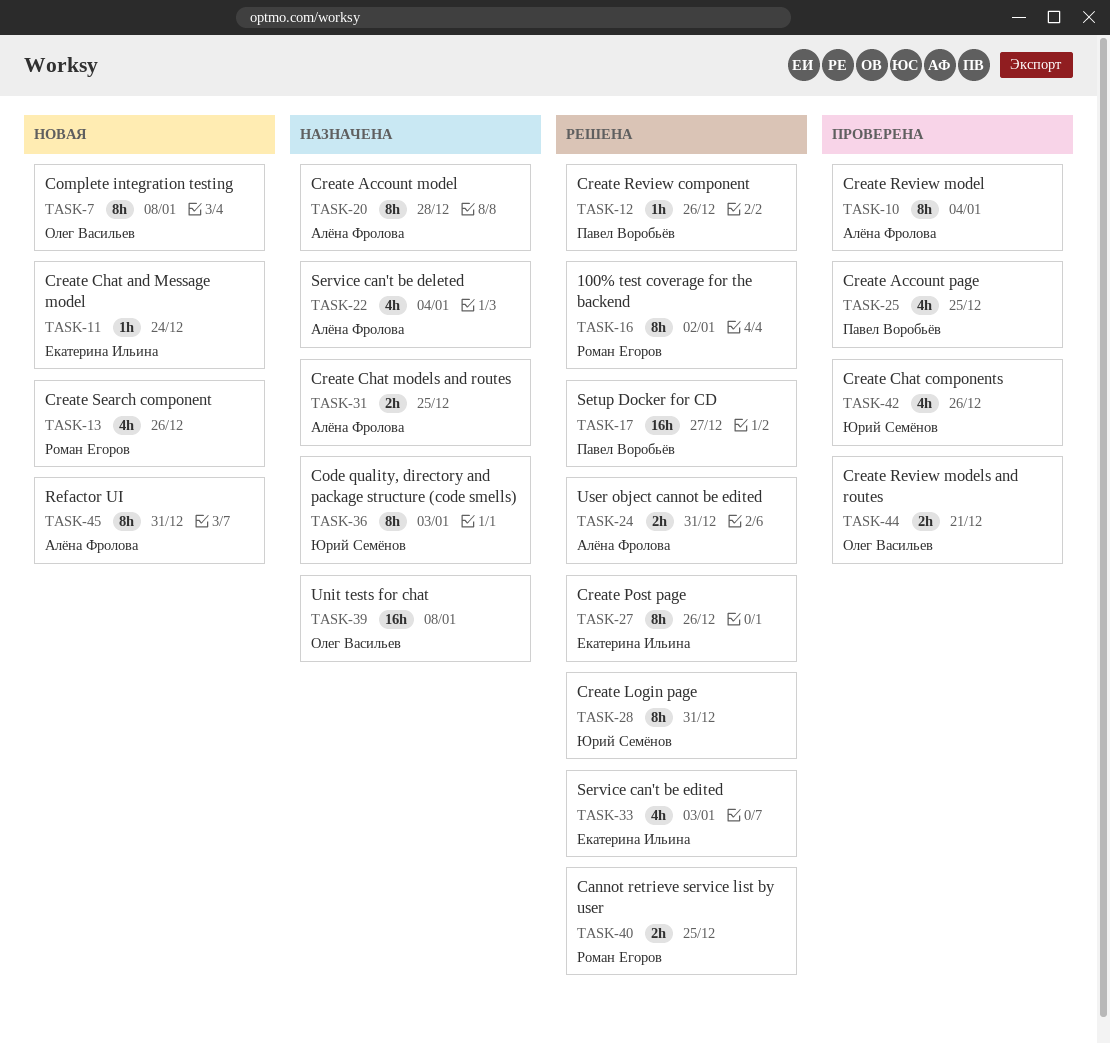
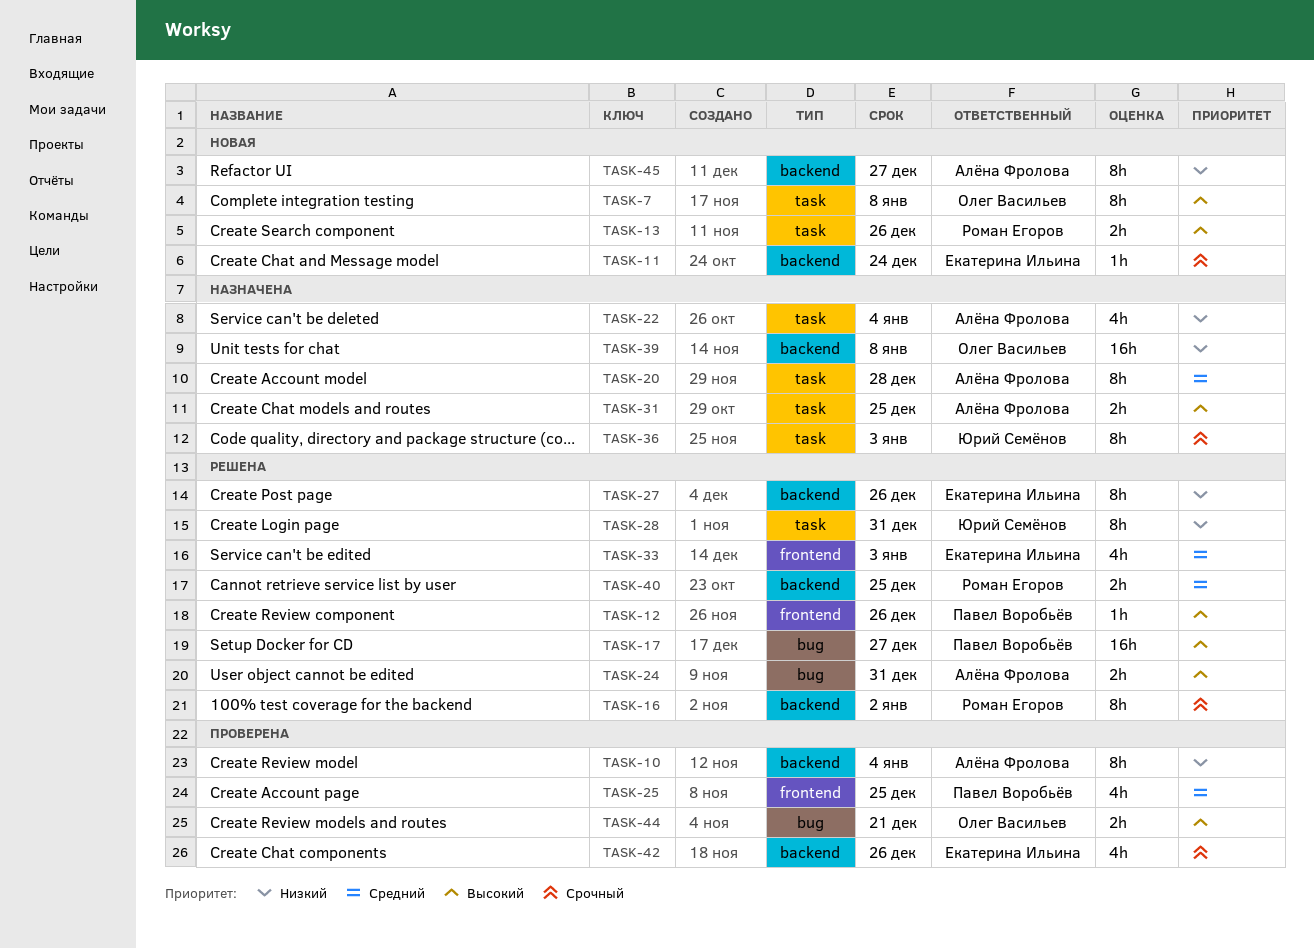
TASK-13, estimate: 4h -> 2h
TASK-42, owner: Юрий Семёнов -> Екатерина Ильина
TASK-45, due: Dec 31 -> Dec 27

